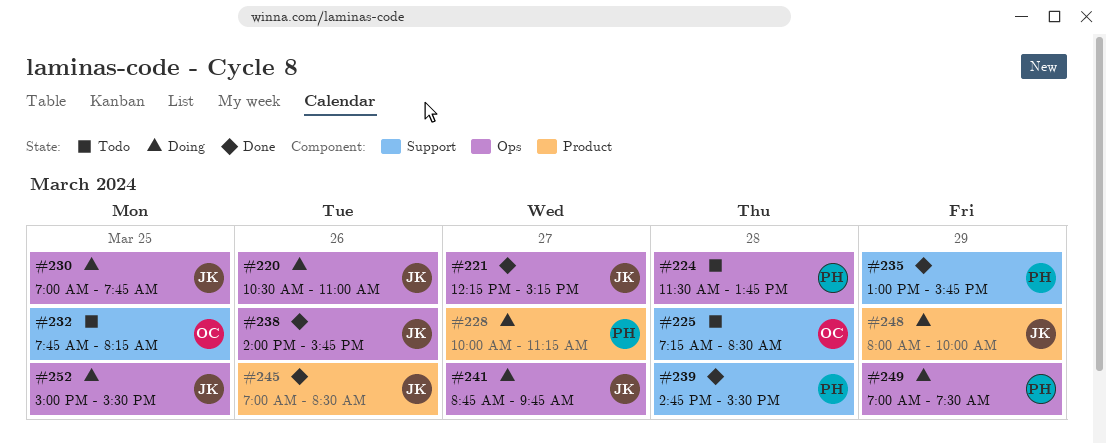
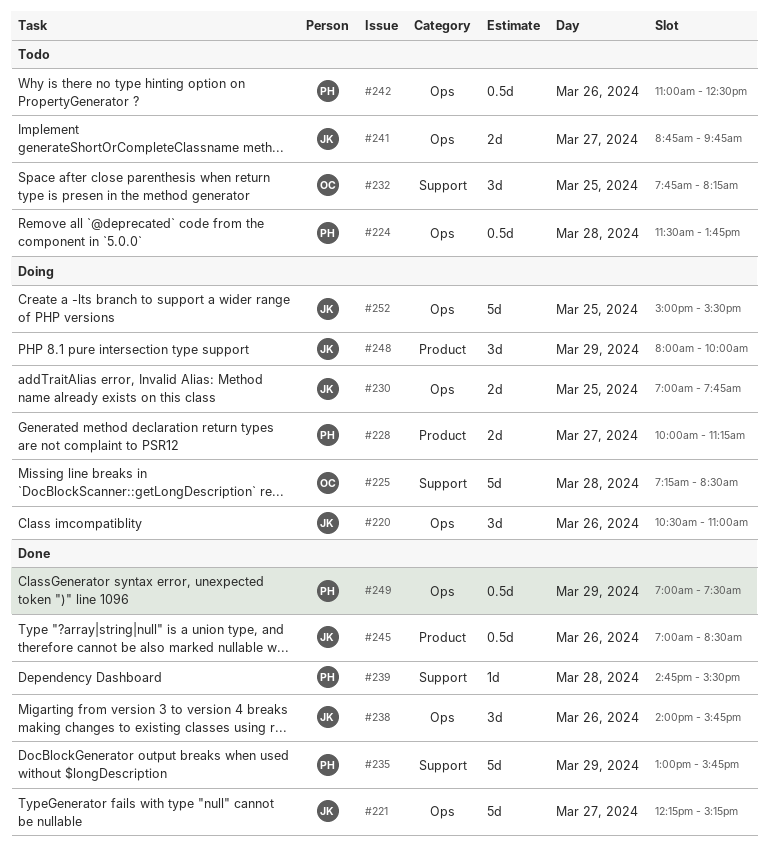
#225, status: Todo -> Doing
#241, status: Doing -> Todo
#242: none -> present
#249, status: Doing -> Done

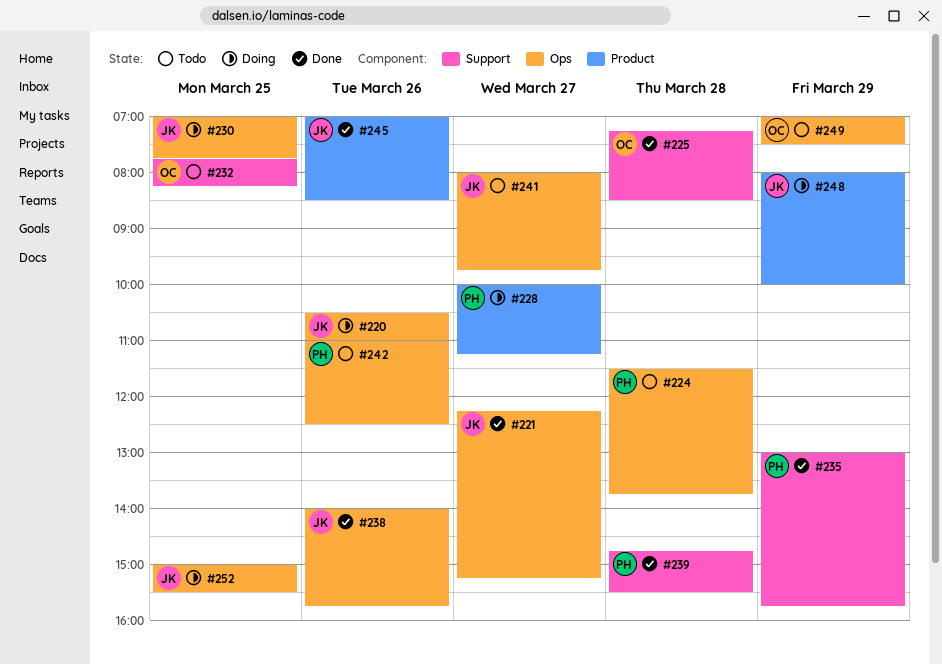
#225, status: Doing -> Done
#241, begins: 08:45 -> 08:00
#249, status: Done -> Todo
#249, owner: PH -> OC

